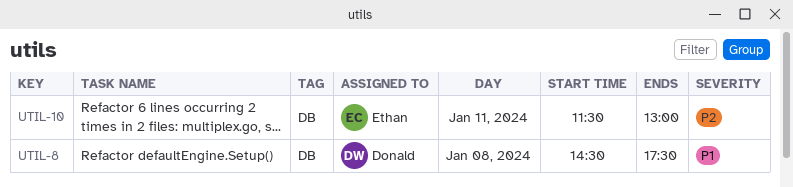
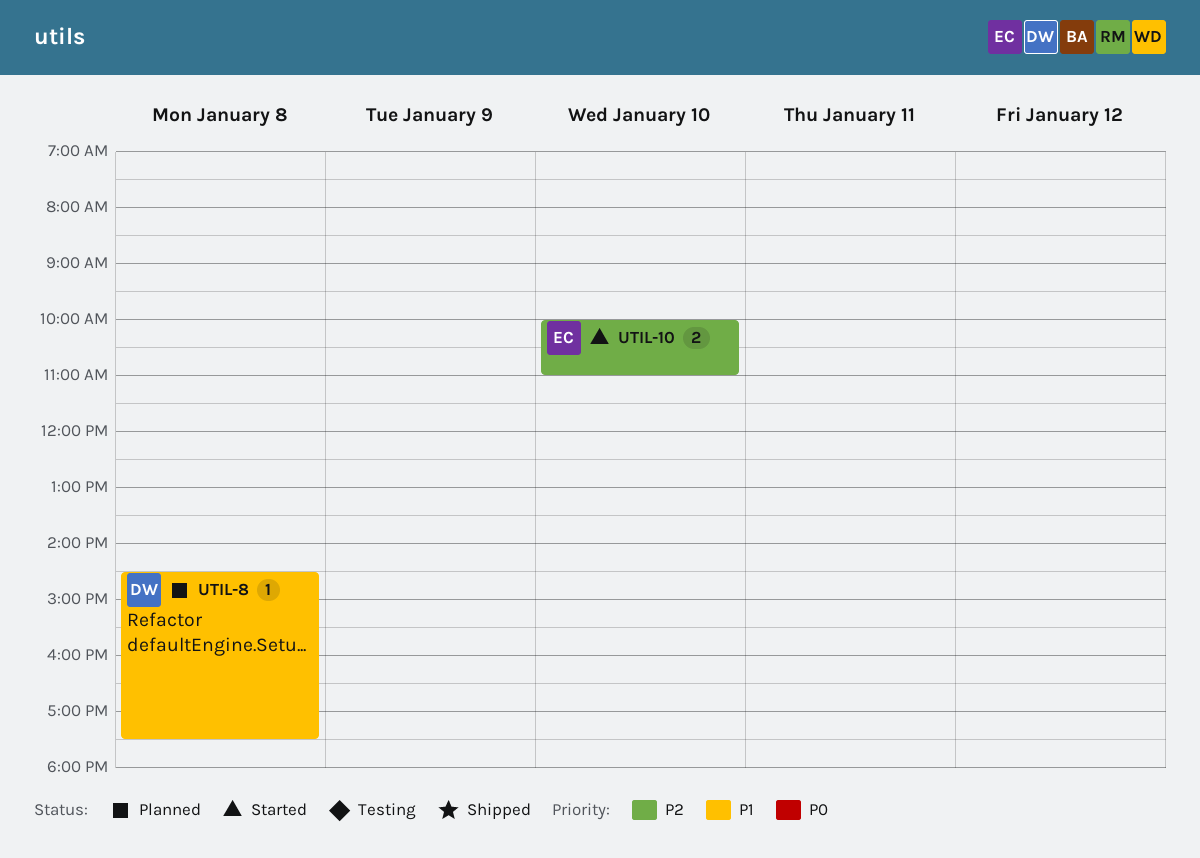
UTIL-10, day: Jan 11 -> Jan 10
UTIL-10, begins: 11:30 -> 10:00
UTIL-10, ends: 13:00 -> 11:00

